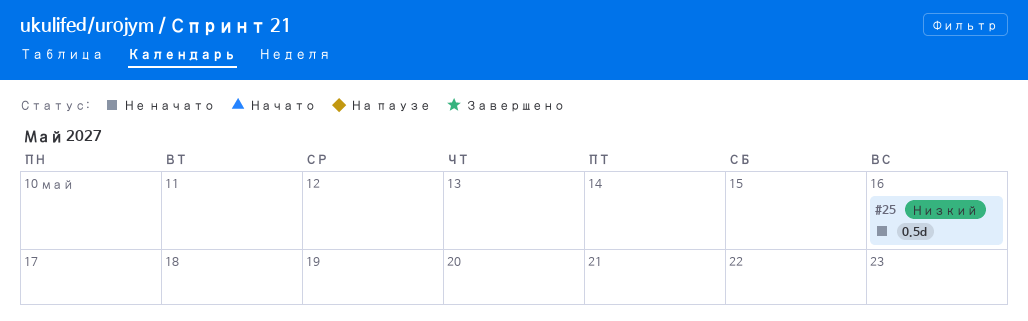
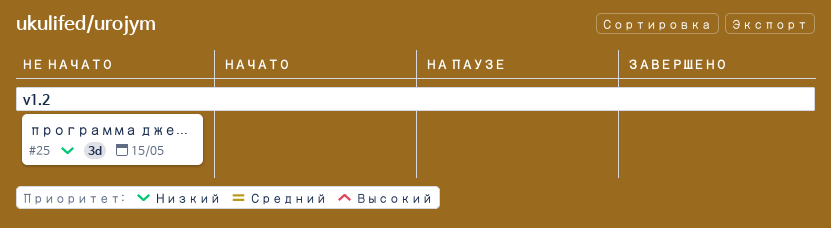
#25, estimate: 0.5d -> 3d
#25, due: May 16 -> May 15

